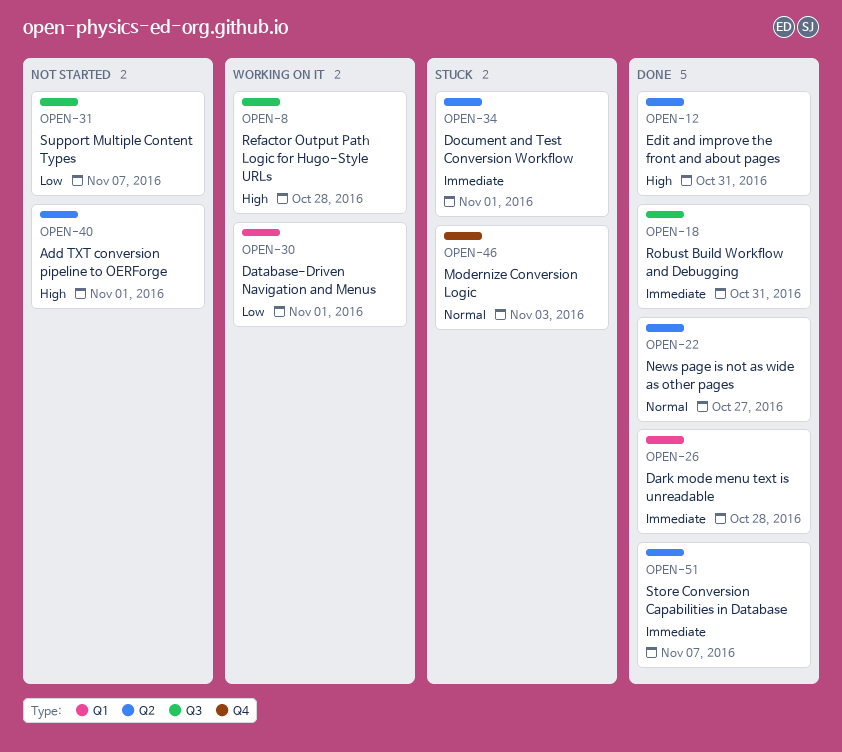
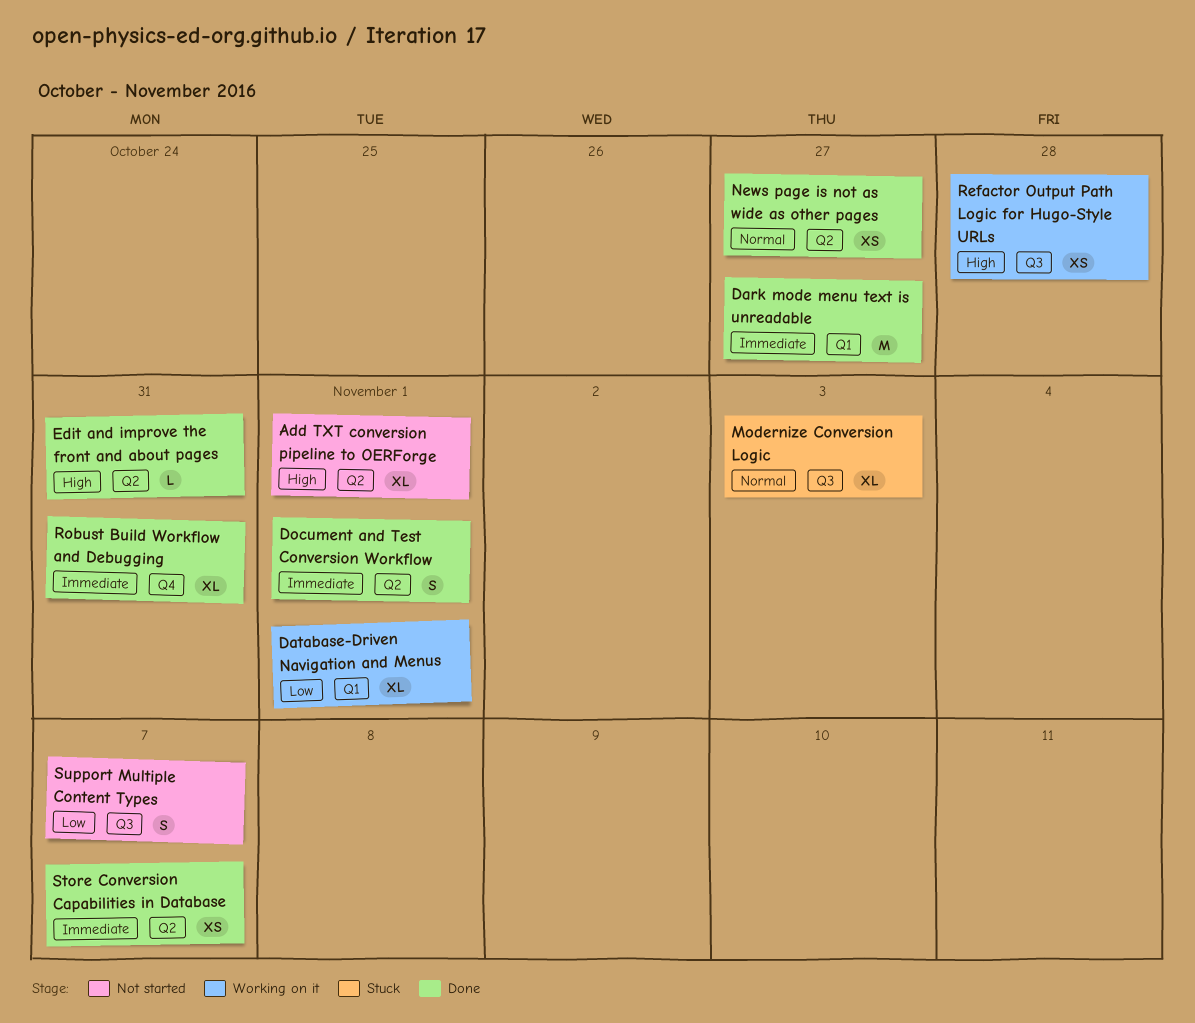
Dark mode menu text is unreadable, due: Oct 28 -> Oct 27
Document and Test Conversion Workflow, status: Stuck -> Done
Modernize Conversion Logic, label: Q4 -> Q3
Robust Build Workflow and Debugging, label: Q3 -> Q4

